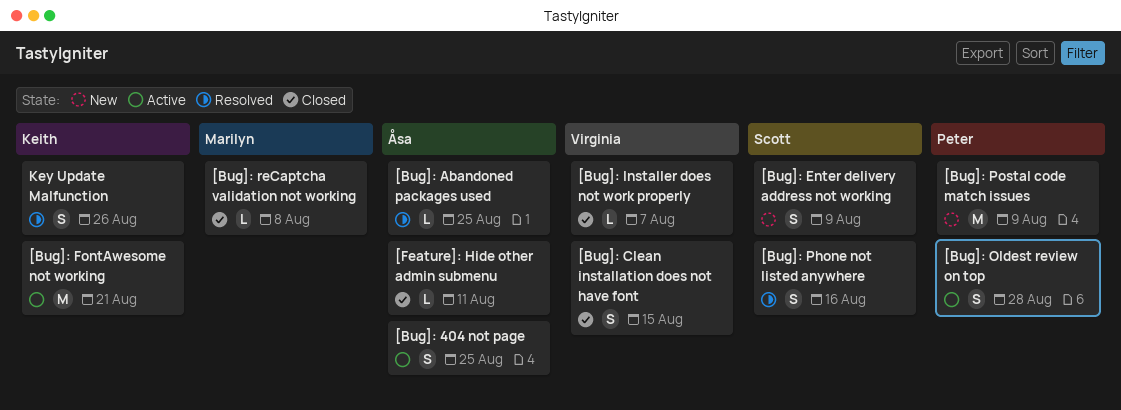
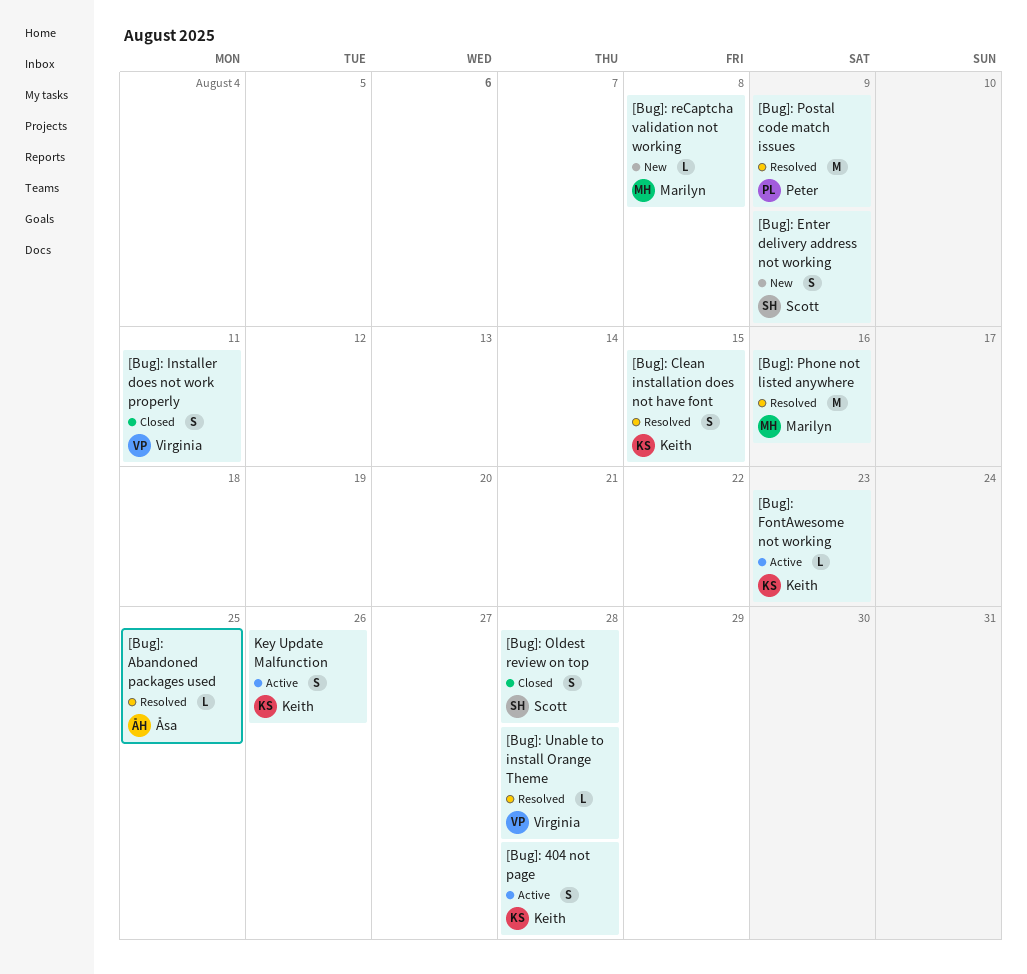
[Bug]: 404 not page, owner: Åsa -> Keith
[Bug]: 404 not page, due: Aug 25 -> Aug 28
[Bug]: Clean installation does not have font, status: Closed -> Resolved
[Bug]: Clean installation does not have font, owner: Virginia -> Keith
[Bug]: FontAwesome not working, estimate: M -> L
[Bug]: FontAwesome not working, due: Aug 21 -> Aug 23
[Bug]: Installer does not work properly, estimate: L -> S
[Bug]: Installer does not work properly, due: Aug 7 -> Aug 11
[Bug]: Oldest review on top, status: Active -> Closed
[Bug]: Oldest review on top, owner: Peter -> Scott
[Bug]: Phone not listed anywhere, owner: Scott -> Marilyn
[Bug]: Phone not listed anywhere, estimate: S -> M
[Bug]: Postal code match issues, status: New -> Resolved
[Bug]: reCaptcha validation not working, status: Closed -> New
[Bug]: Unable to install Orange Theme: none -> present
[Feature]: Hide other admin submenu: present -> none
Key Update Malfunction, status: Resolved -> Active

